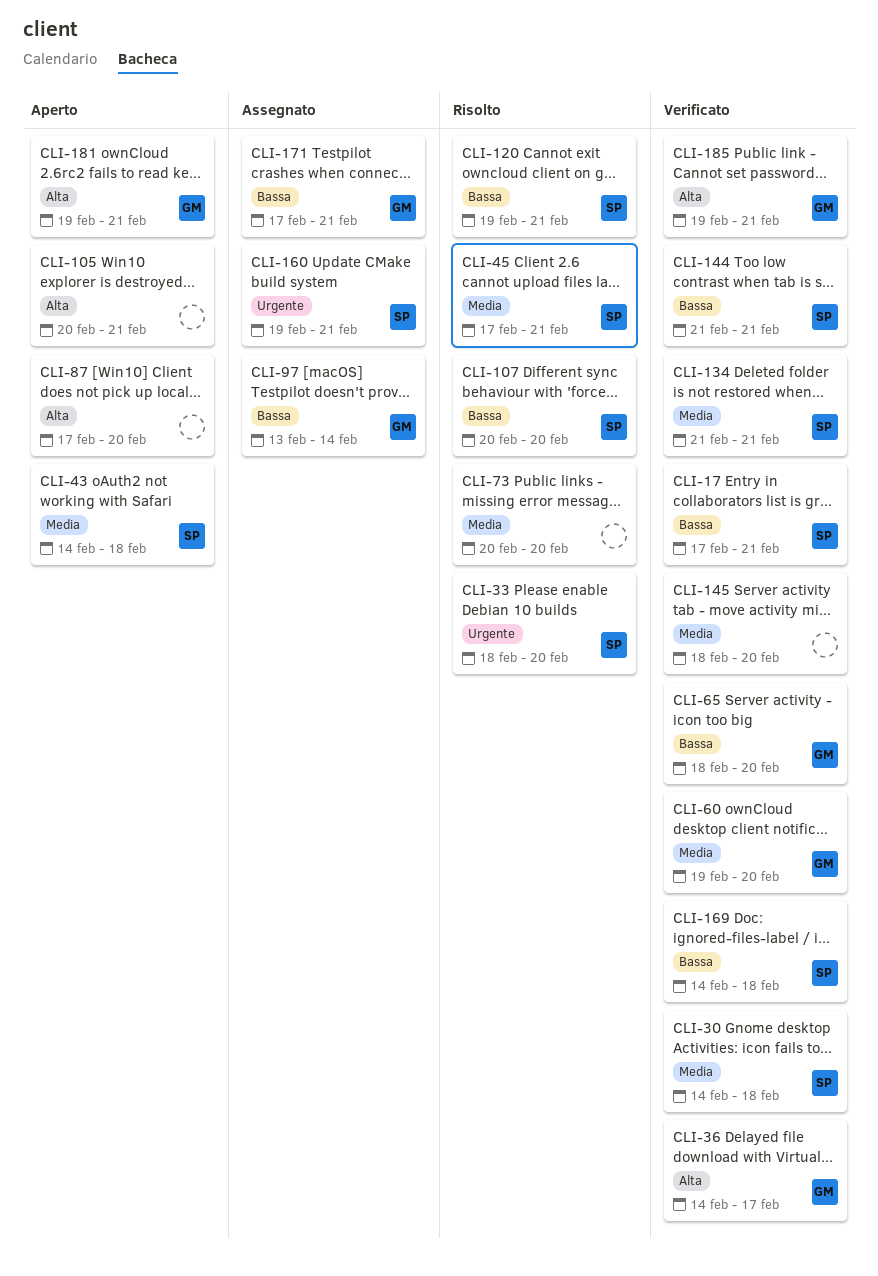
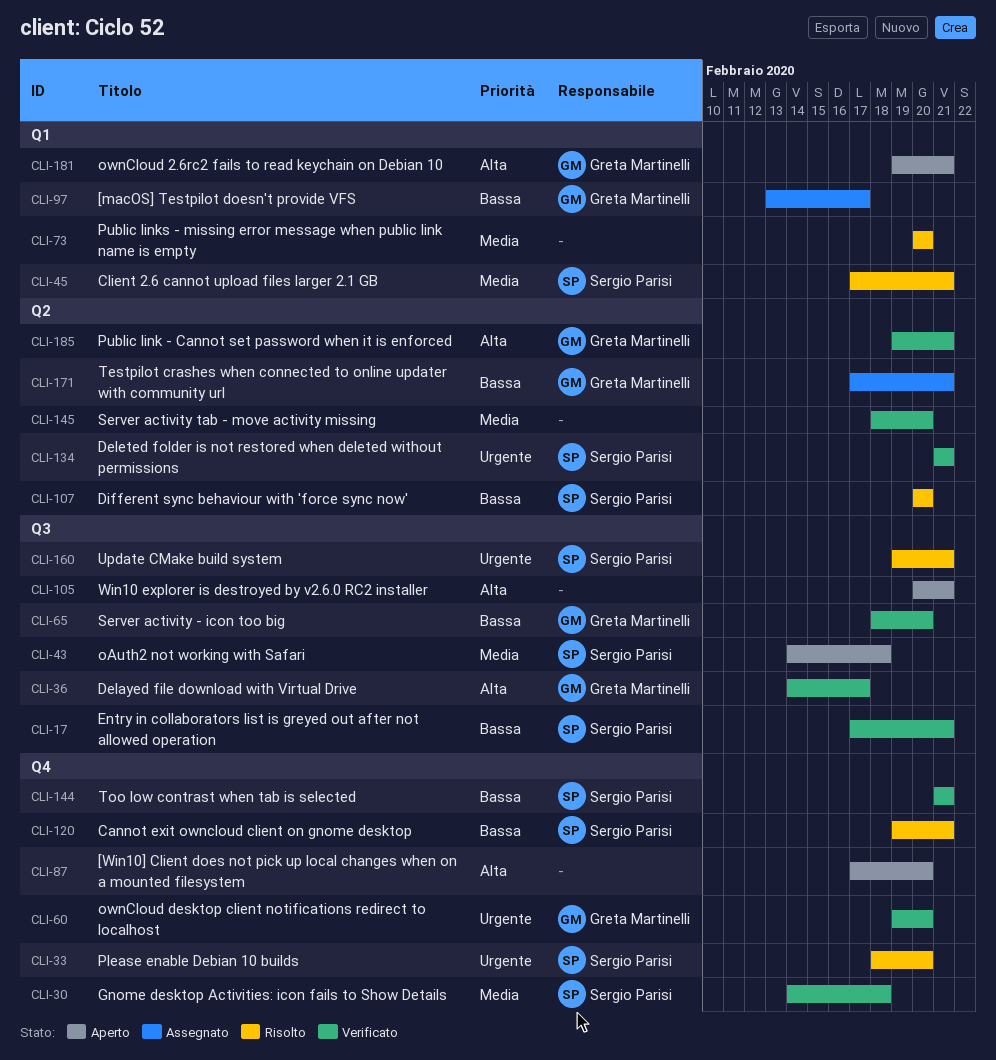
CLI-60, priority: Media -> Urgente
CLI-97, due: Feb 14 -> Feb 17
CLI-134, priority: Media -> Urgente
CLI-160, status: Assegnato -> Risolto
CLI-169: present -> none

